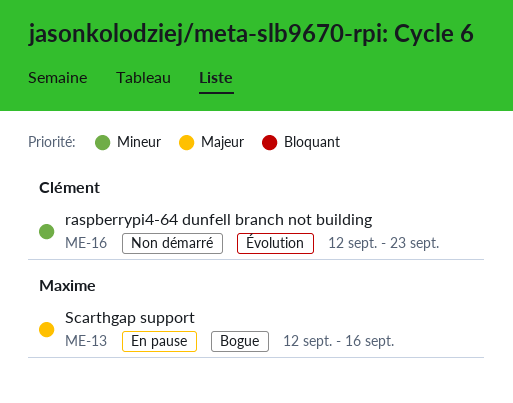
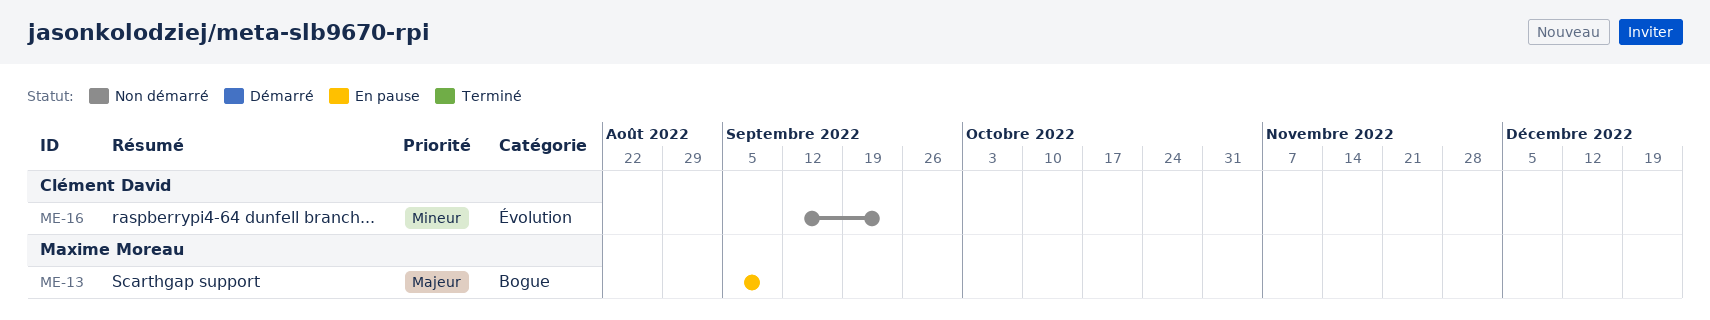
ME-13, start: Sep 12 -> Sep 5
ME-13, due: Sep 16 -> Sep 9

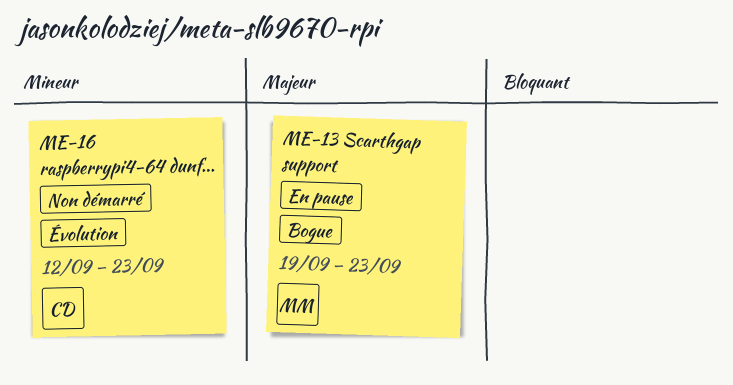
ME-13, start: Sep 5 -> Sep 19
ME-13, due: Sep 9 -> Sep 23

